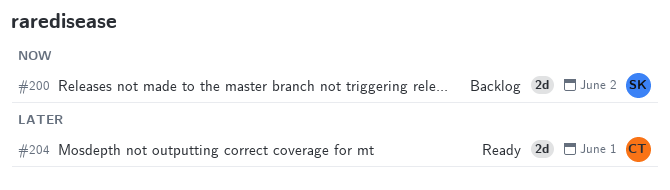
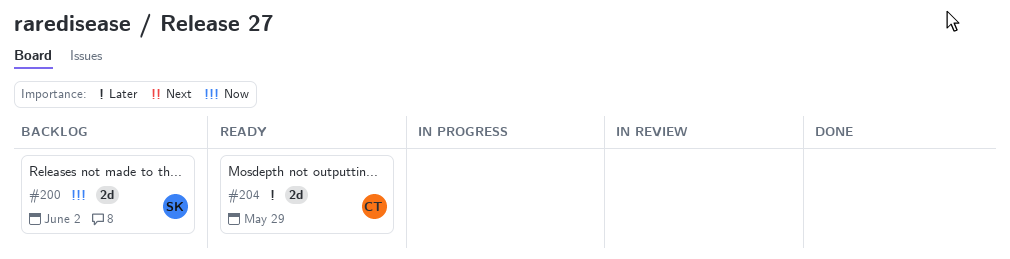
#204, due: Jun 1 -> May 29

